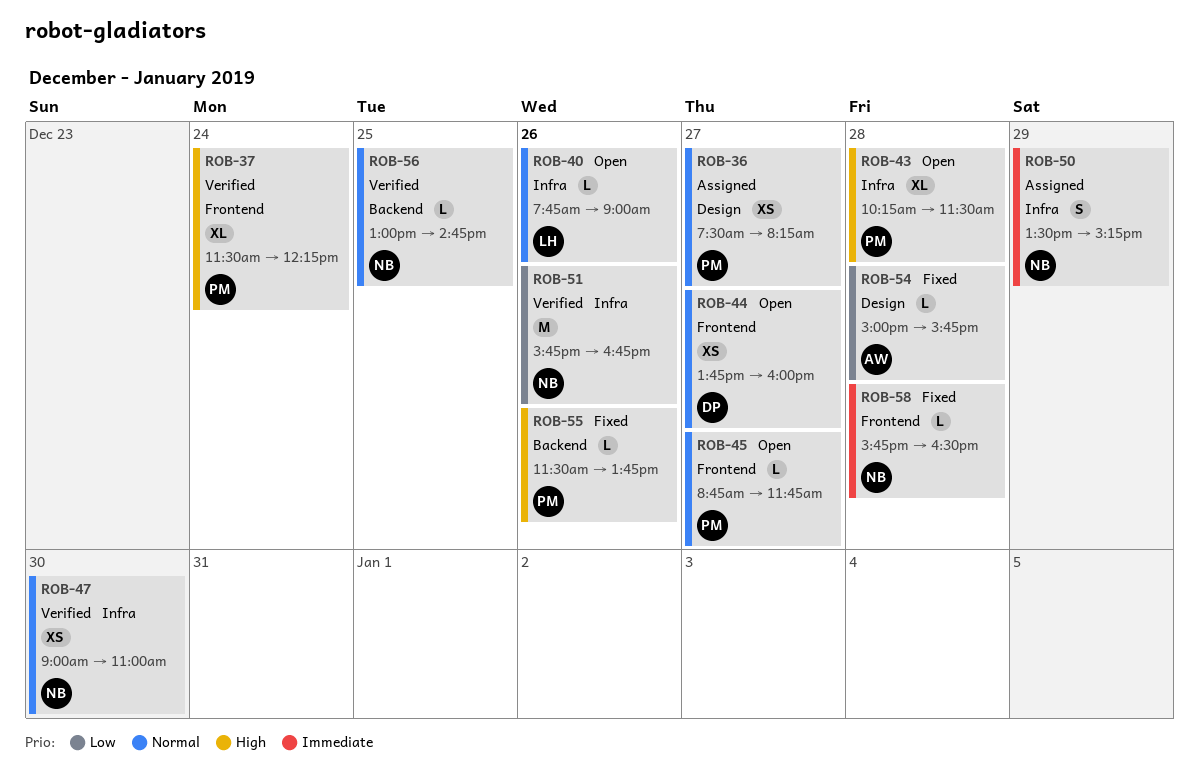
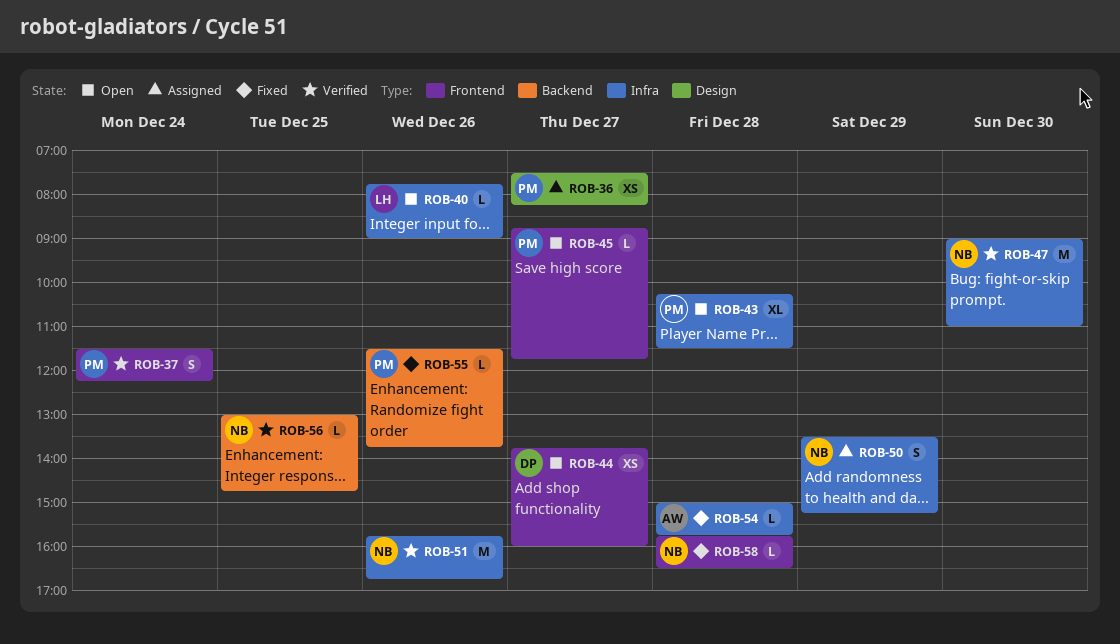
ROB-37, estimate: XL -> S
ROB-47, estimate: XS -> M
ROB-54, label: Design -> Infra

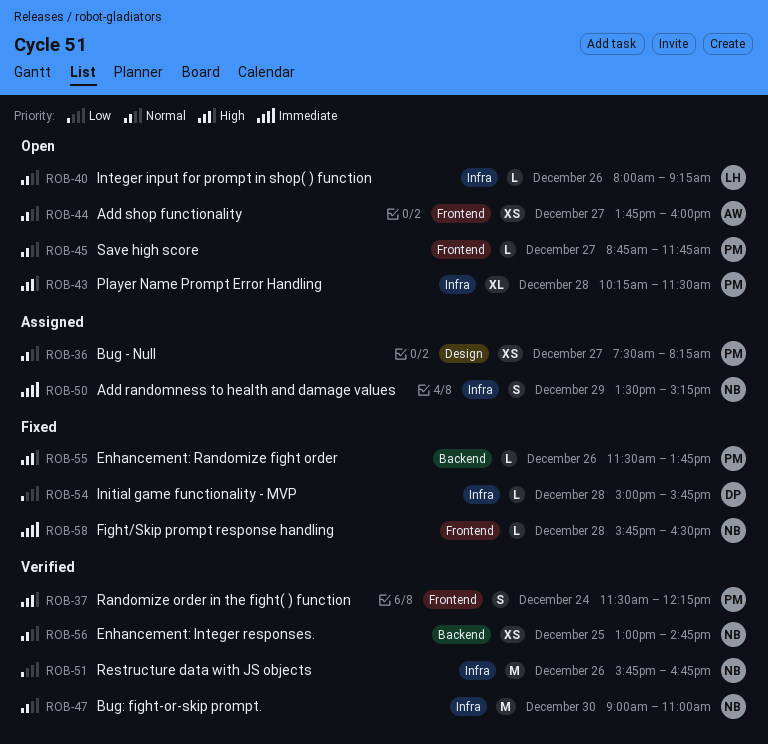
ROB-40, begins: 07:45 -> 08:00
ROB-40, ends: 09:00 -> 09:15
ROB-44, owner: DP -> AW
ROB-54, owner: AW -> DP
ROB-56, estimate: L -> XS

